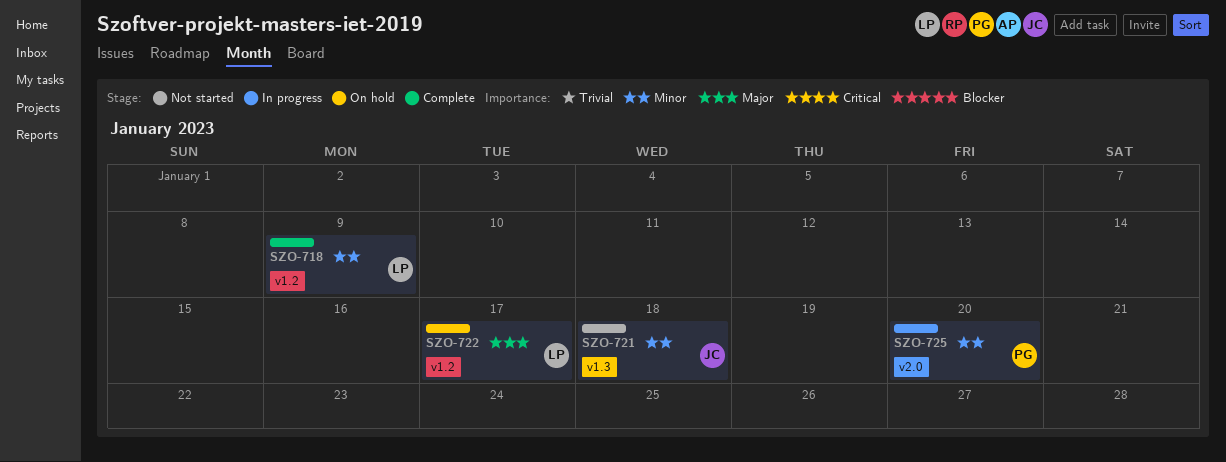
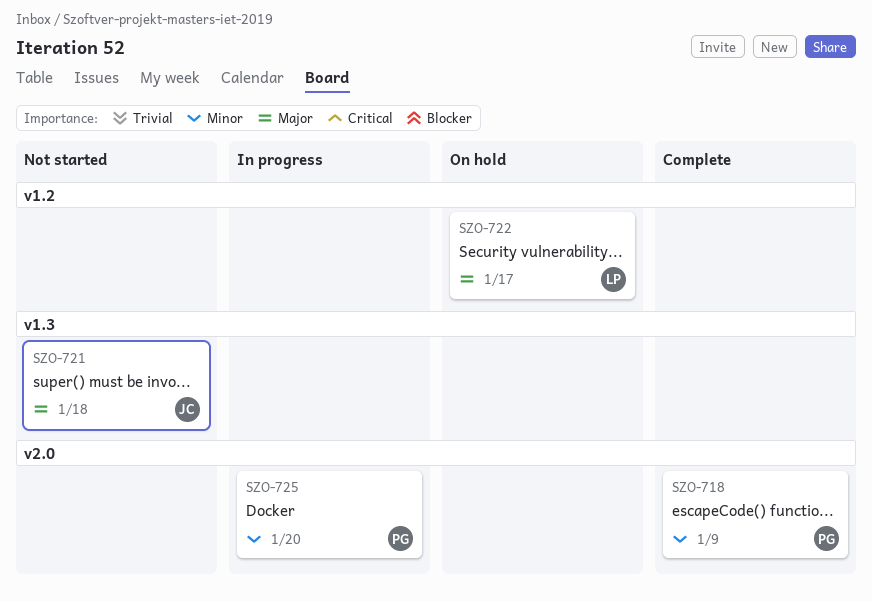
SZO-718, owner: LP -> PG
SZO-718, label: v1.2 -> v2.0
SZO-721, priority: Minor -> Major

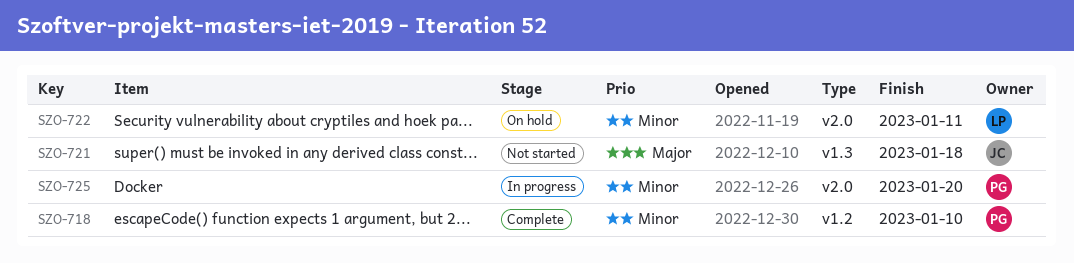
SZO-718, label: v2.0 -> v1.2
SZO-718, due: Jan 9 -> Jan 10
SZO-722, priority: Major -> Minor
SZO-722, label: v1.2 -> v2.0
SZO-722, due: Jan 17 -> Jan 11

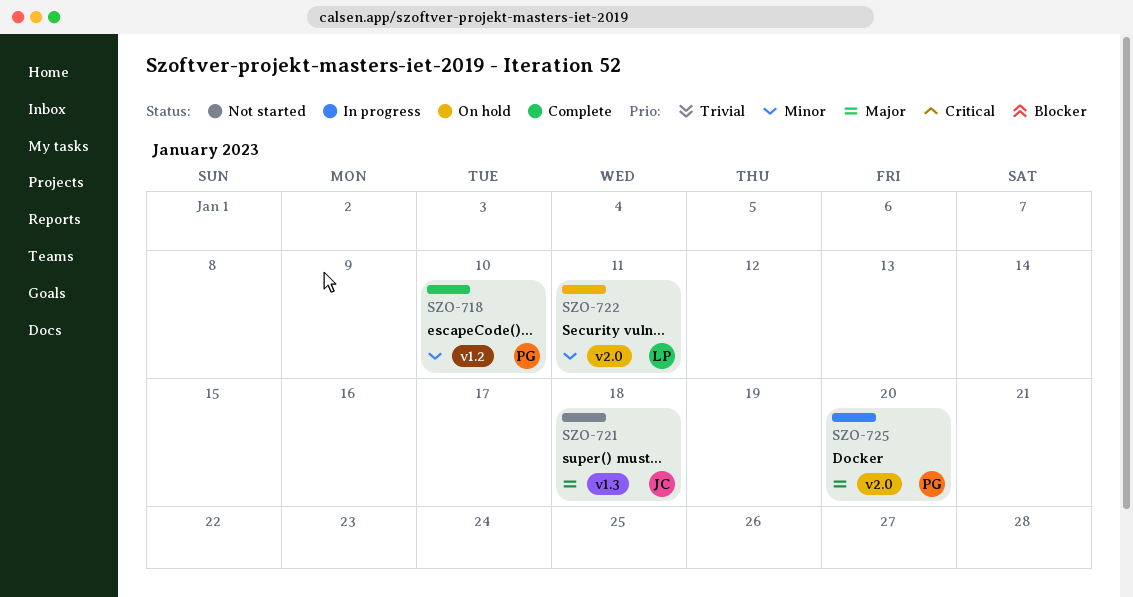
SZO-725, priority: Minor -> Major

